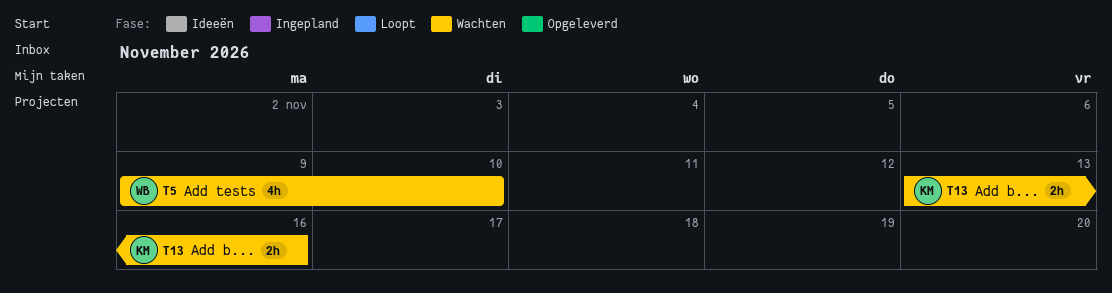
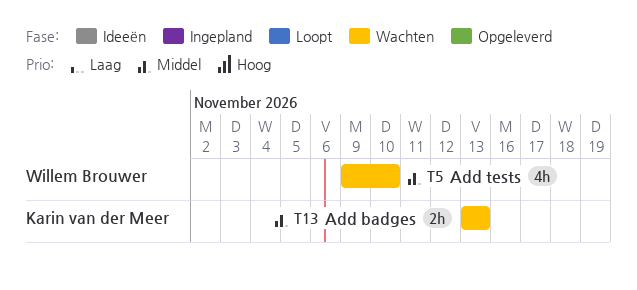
T13, due: Nov 16 -> Nov 13

